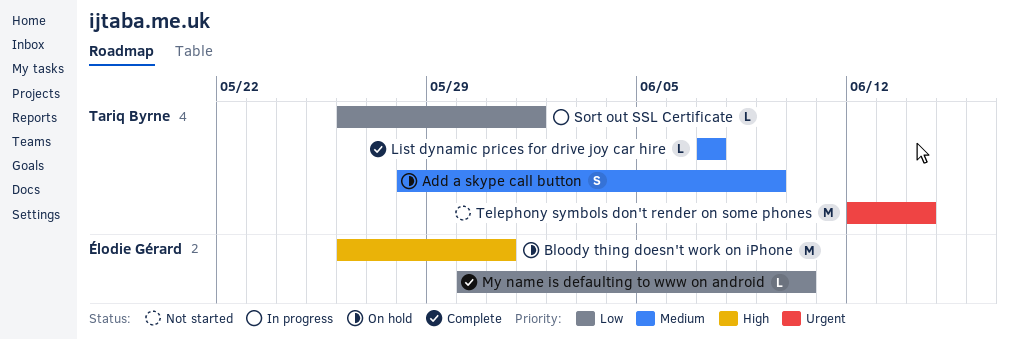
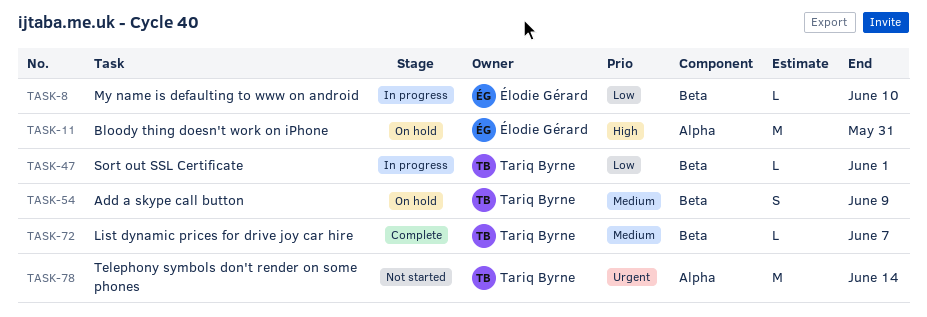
My name is defaulting to www on android, status: Complete -> In progress

